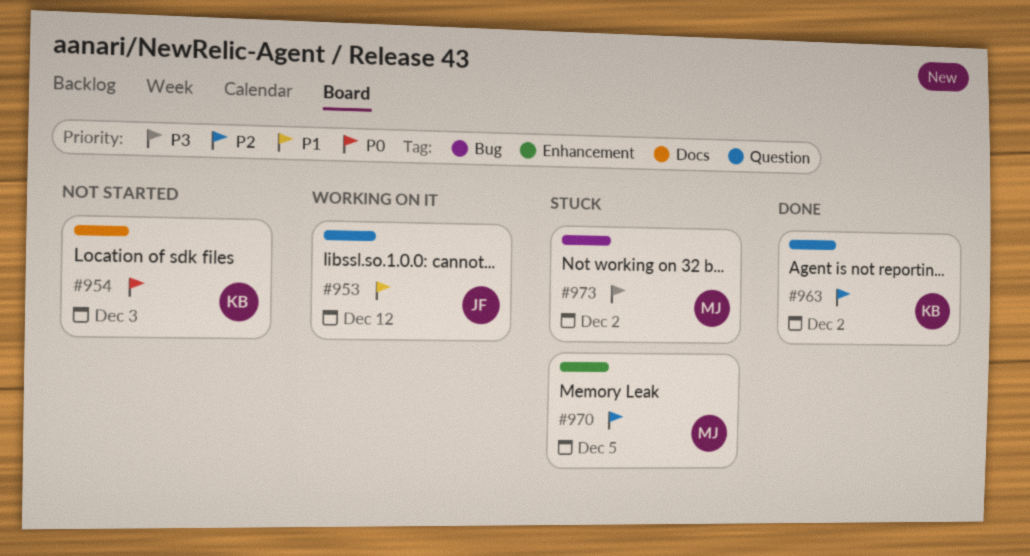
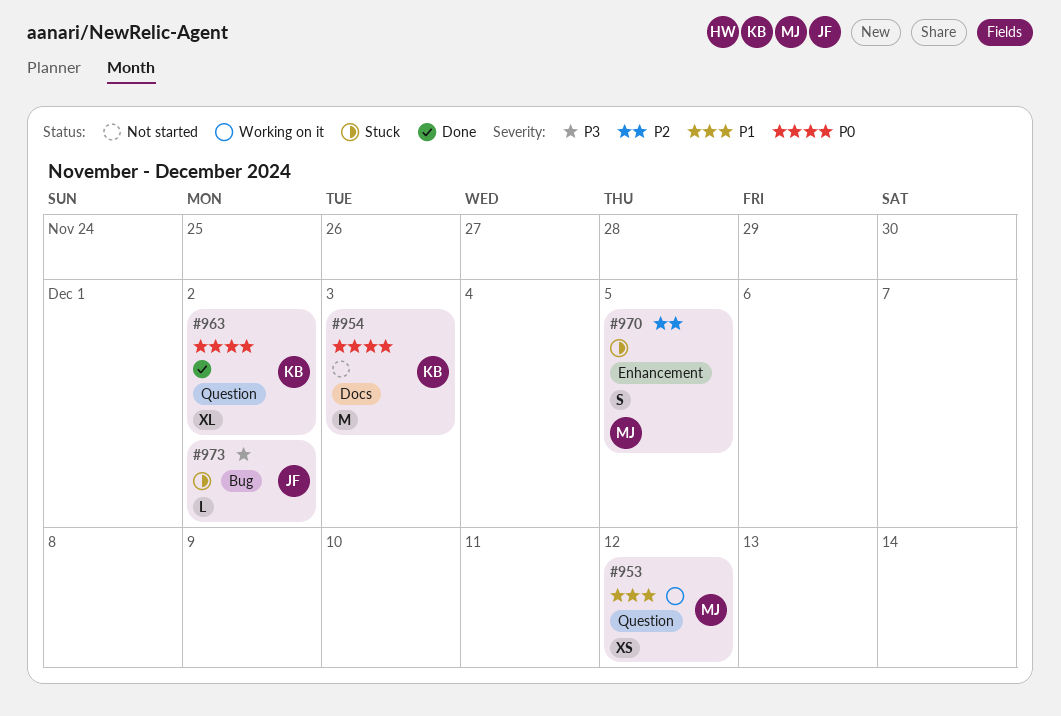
#953, owner: JF -> MJ
#963, priority: P2 -> P0
#973, owner: MJ -> JF

